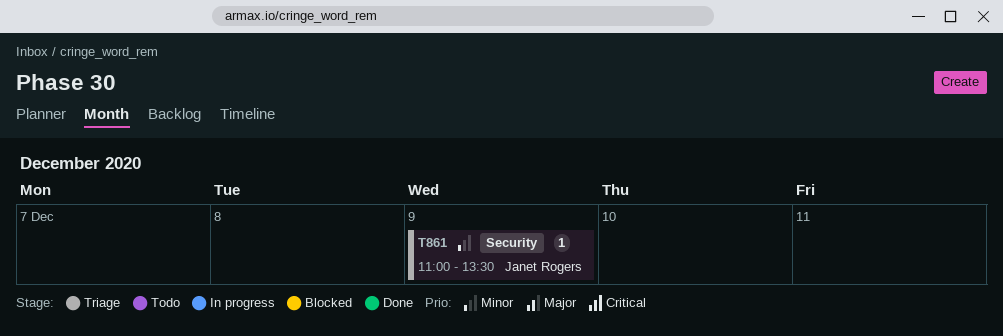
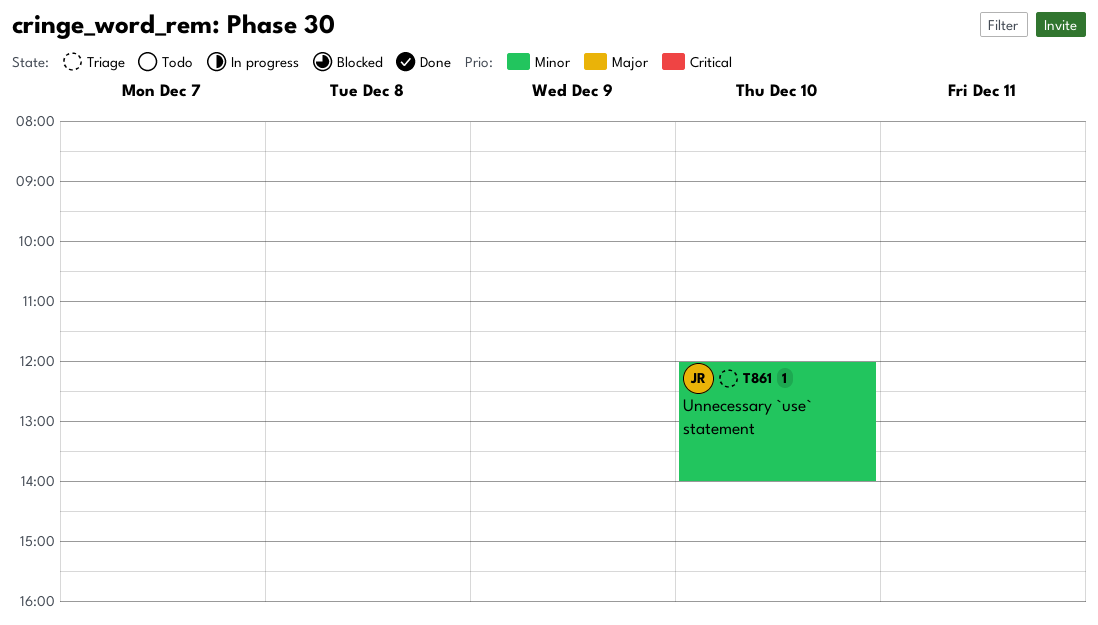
T861, day: Dec 9 -> Dec 10
T861, begins: 11:00 -> 12:00
T861, ends: 13:30 -> 14:00

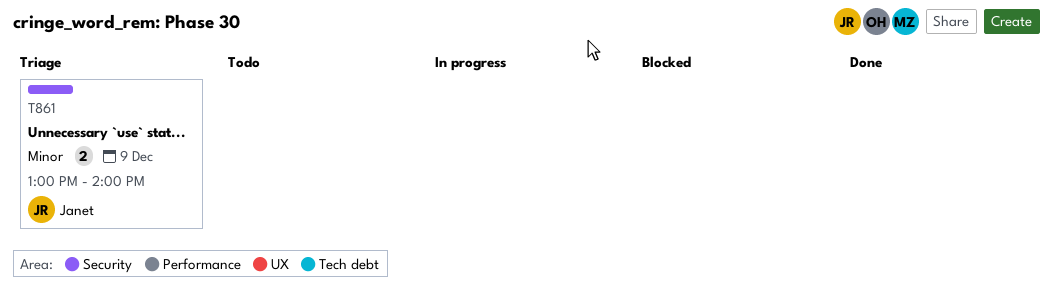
T861, estimate: 1 -> 2
T861, day: Dec 10 -> Dec 9
T861, begins: 12:00 -> 13:00

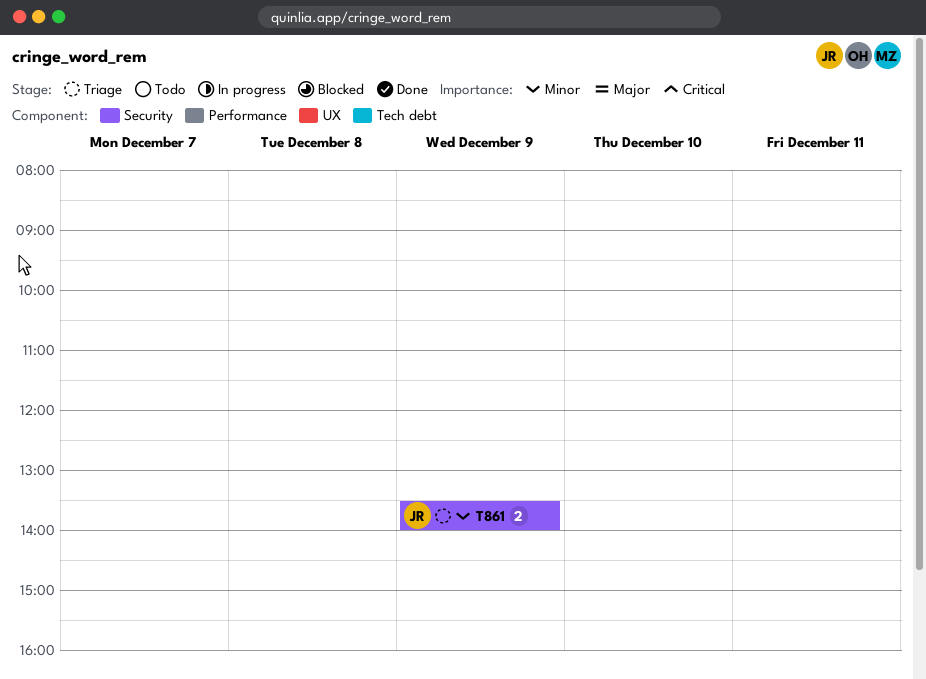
T861, begins: 13:00 -> 13:30

